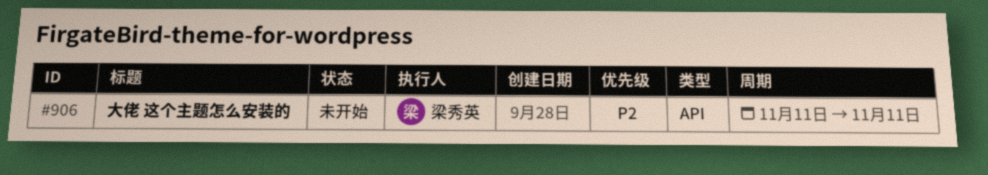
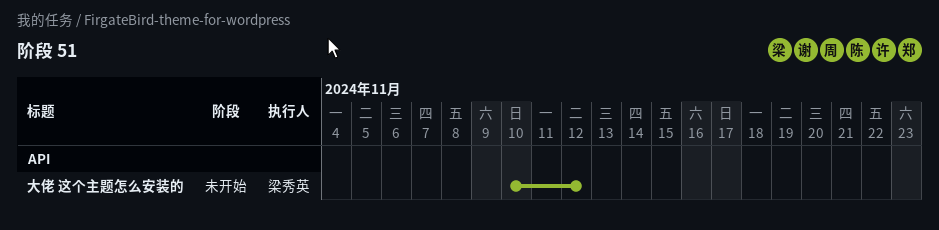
大佬 这个主题怎么安装的, start: Nov 11 -> Nov 10
大佬 这个主题怎么安装的, due: Nov 11 -> Nov 12

